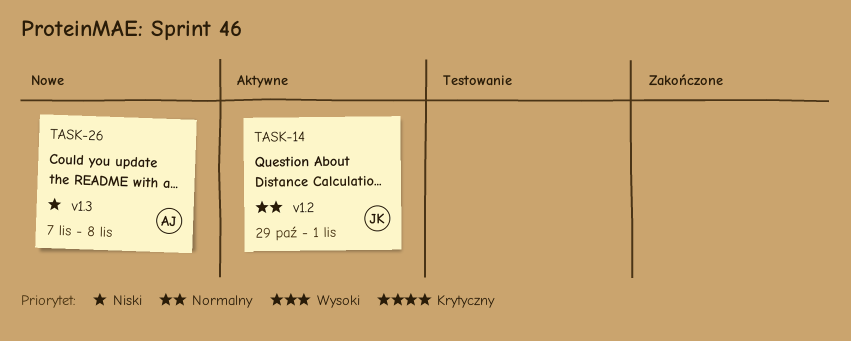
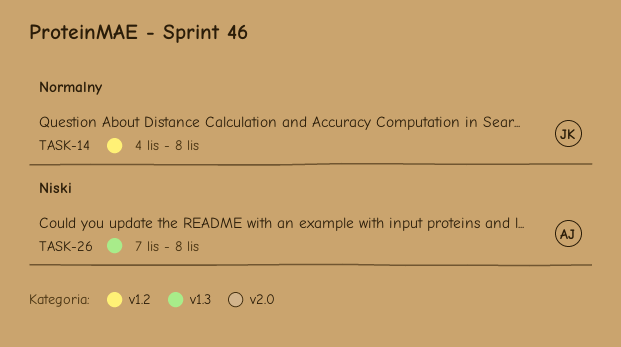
TASK-14, start: Oct 29 -> Nov 4
TASK-14, due: Nov 1 -> Nov 8

